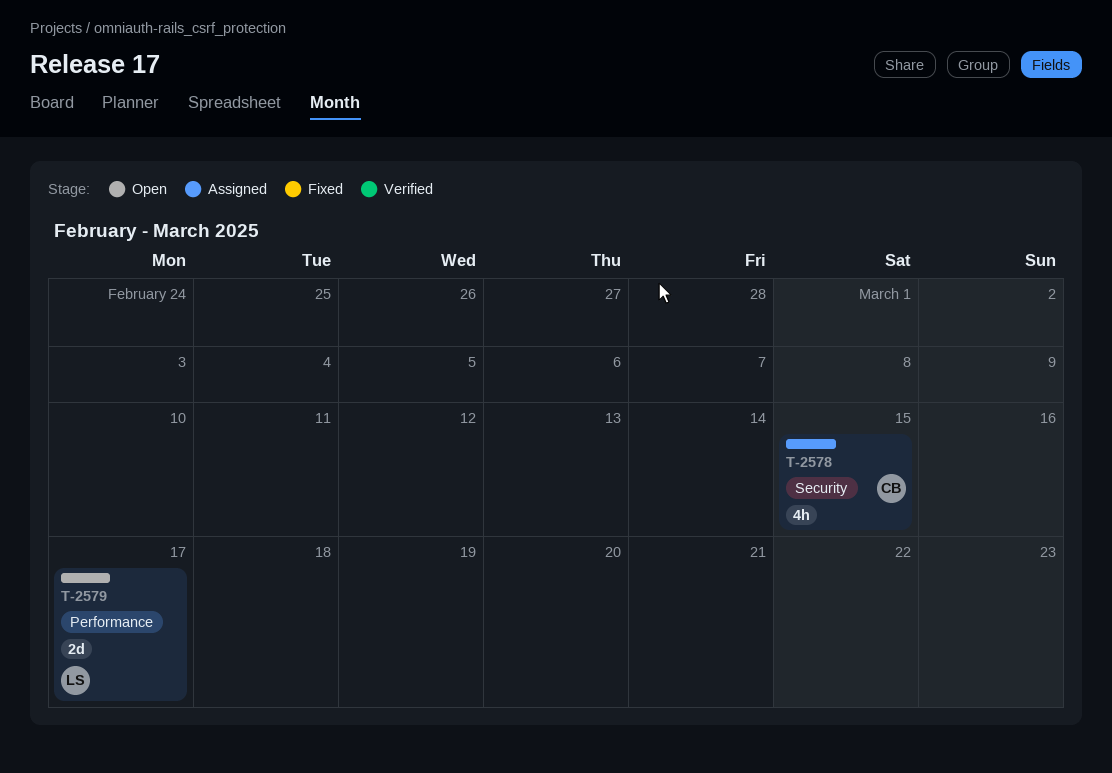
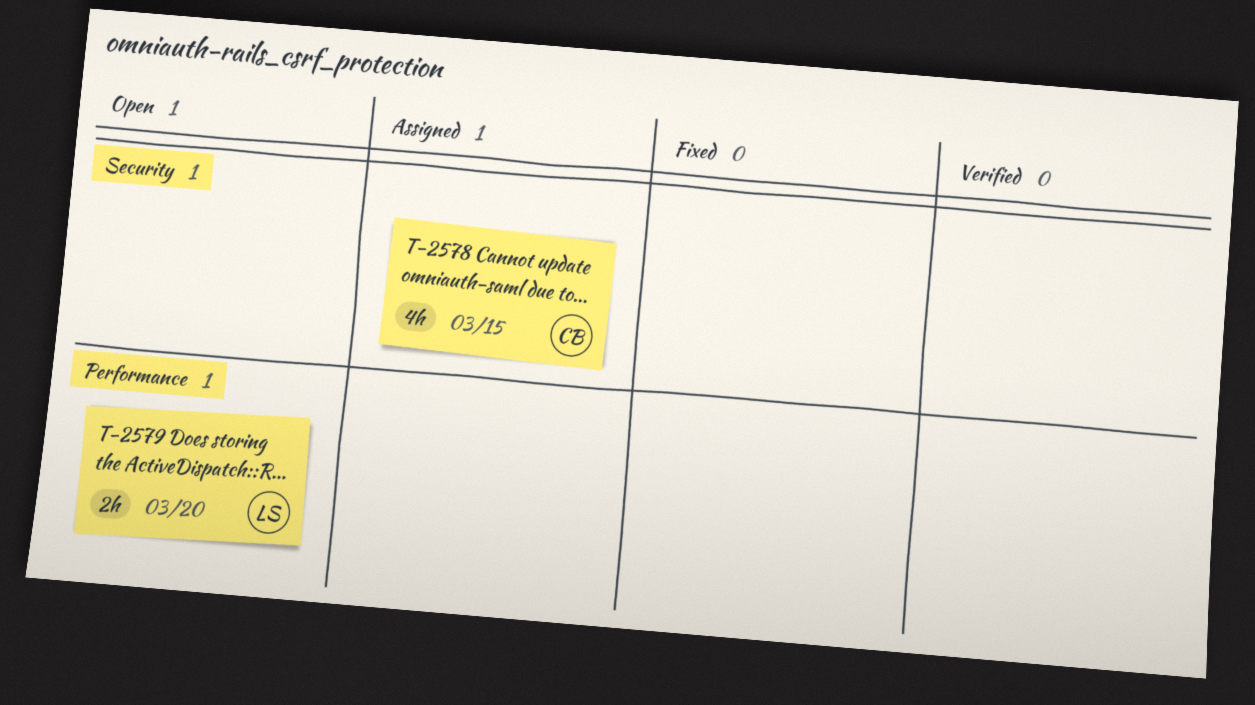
T-2579, estimate: 2d -> 2h
T-2579, due: Mar 17 -> Mar 20

